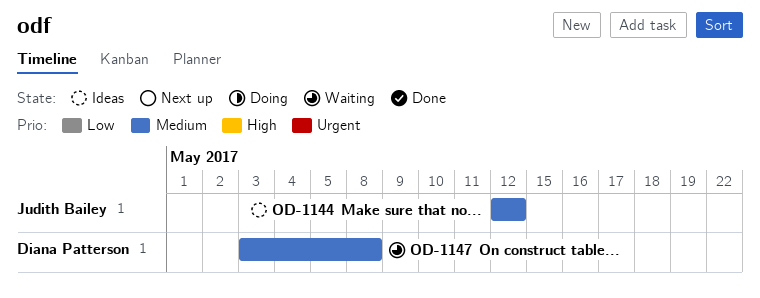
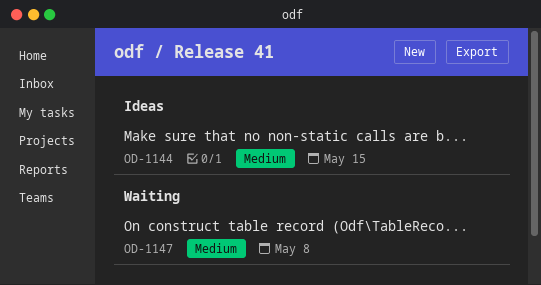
OD-1144, due: May 12 -> May 15

